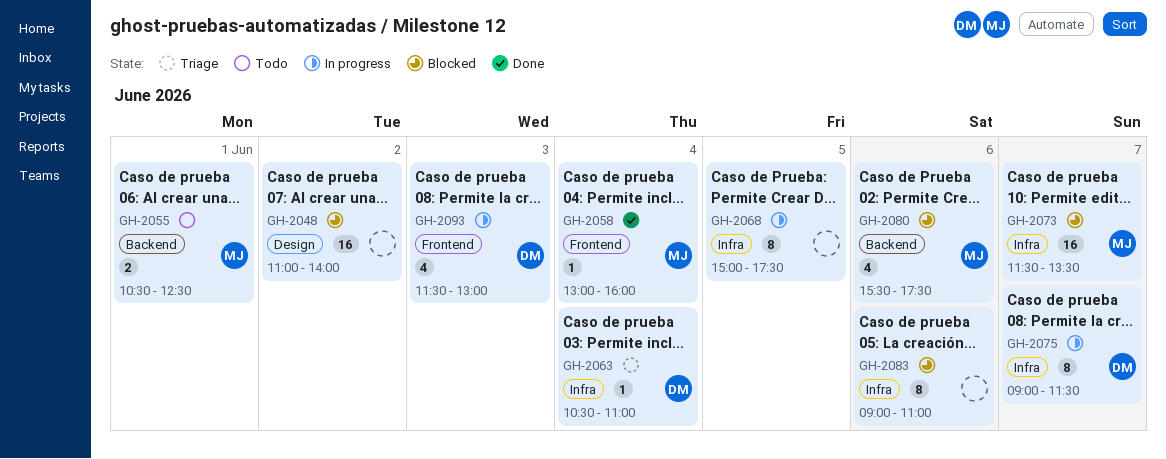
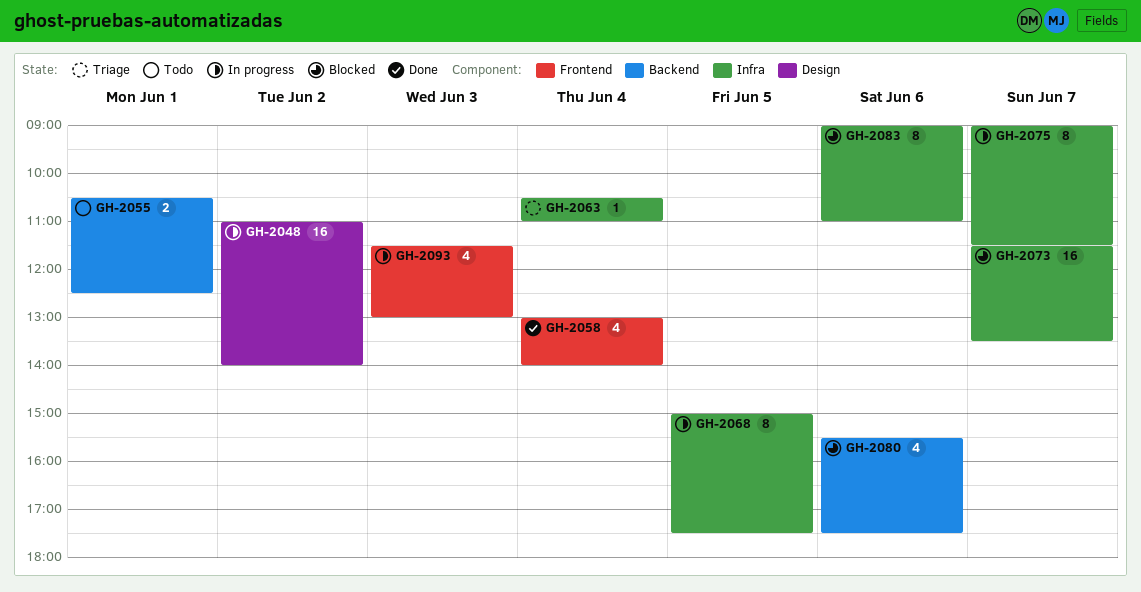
GH-2048, status: Blocked -> In progress
GH-2058, estimate: 1 -> 4
GH-2058, ends: 16:00 -> 14:00

